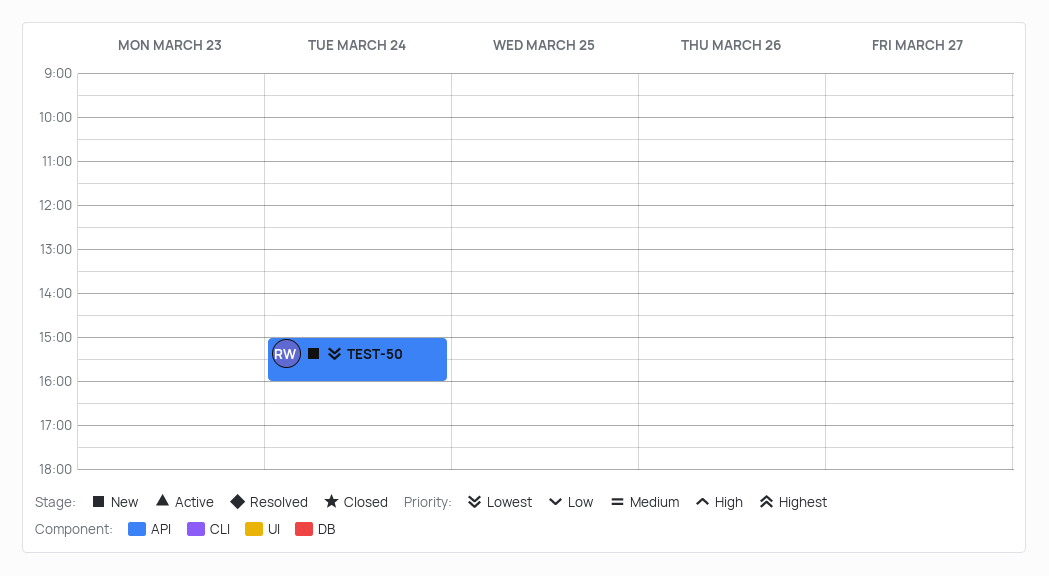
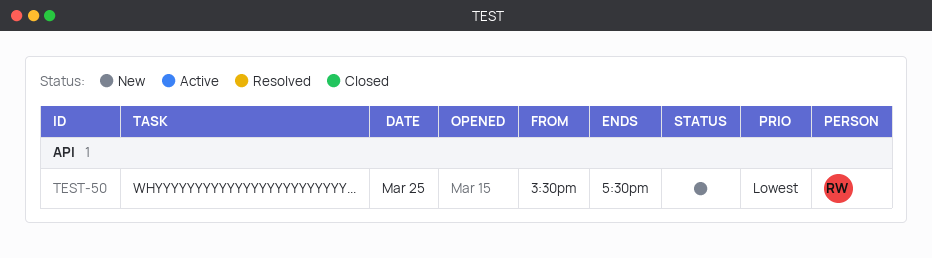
TEST-50, day: Mar 24 -> Mar 25
TEST-50, begins: 15:00 -> 15:30
TEST-50, ends: 16:00 -> 17:30

